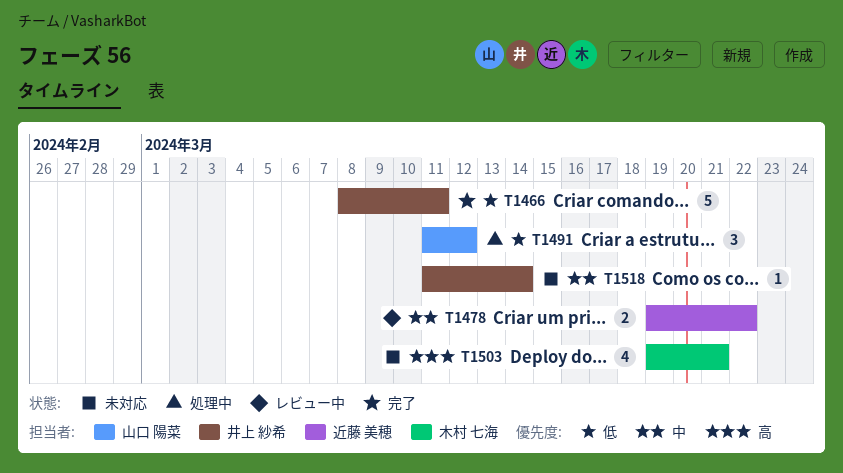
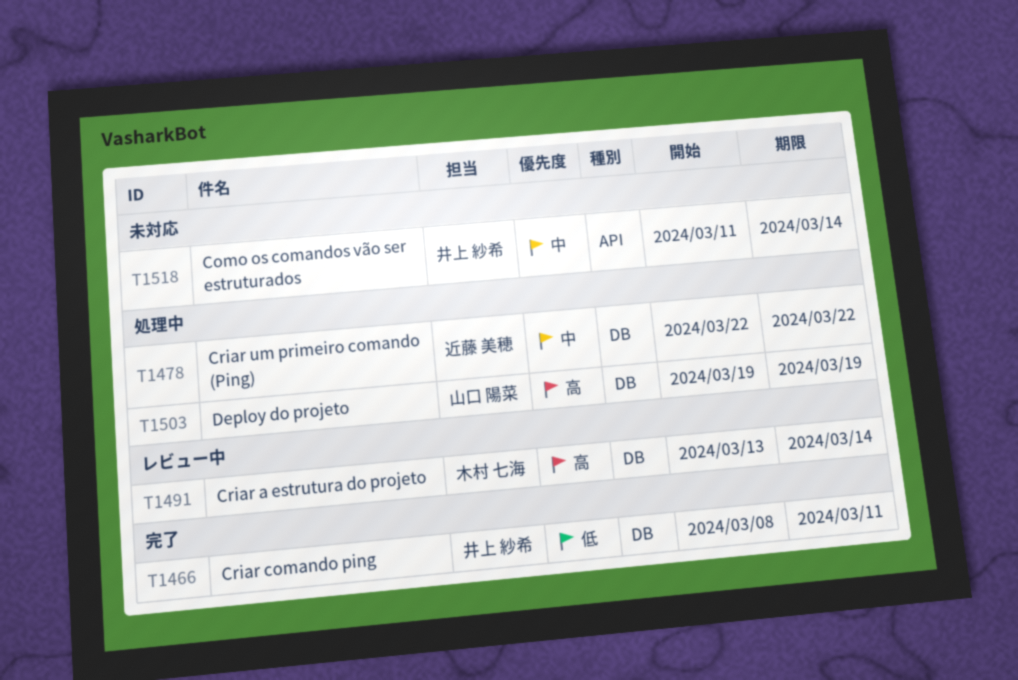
T1478, status: レビュー中 -> 処理中
T1478, start: Mar 19 -> Mar 22
T1491, status: 処理中 -> レビュー中
T1491, owner: 山口 陽菜 -> 木村 七海
T1491, priority: 低 -> 高
T1491, start: Mar 11 -> Mar 13
T1491, due: Mar 12 -> Mar 14
T1503, status: 未対応 -> 処理中
T1503, owner: 木村 七海 -> 山口 陽菜
T1503, due: Mar 21 -> Mar 19

